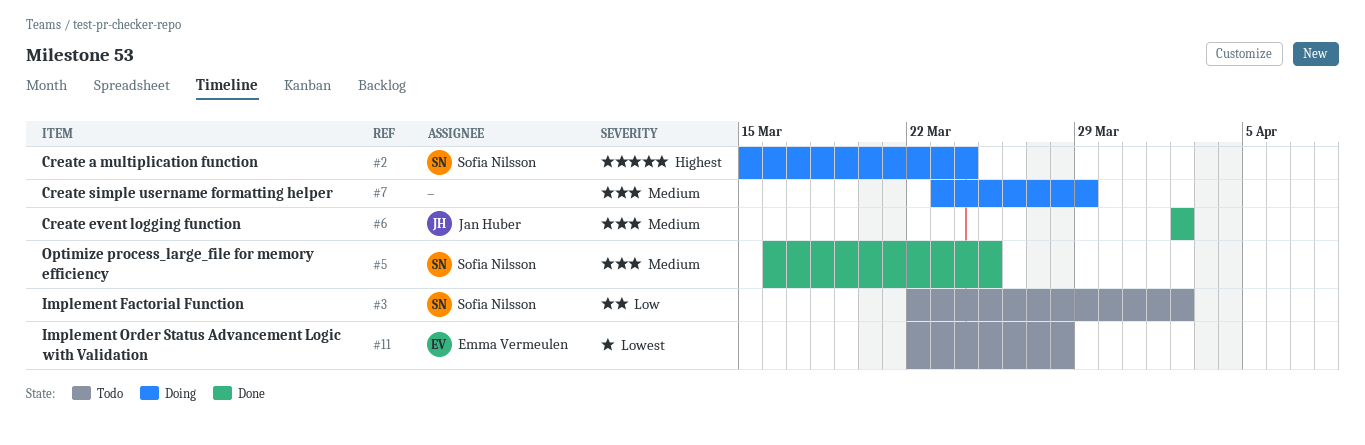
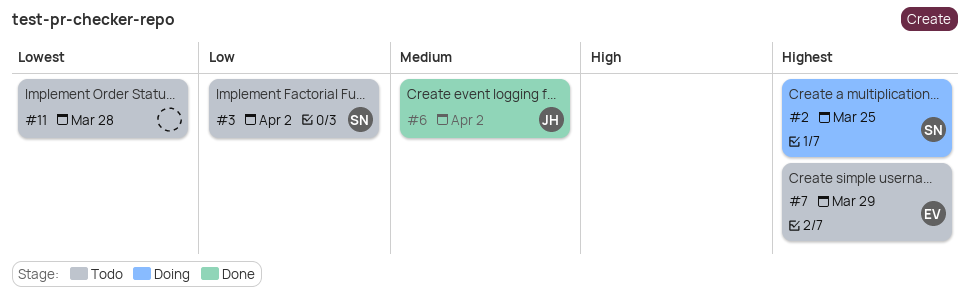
#2, due: Mar 24 -> Mar 25
#5: present -> none
#7, status: Doing -> Todo
#7, owner: none -> Emma Vermeulen
#7, priority: Medium -> Highest
#11, owner: Emma Vermeulen -> none

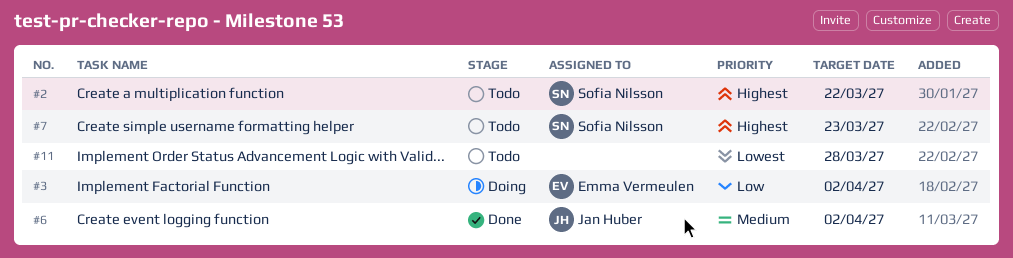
#2, status: Doing -> Todo
#2, due: Mar 25 -> Mar 22
#3, status: Todo -> Doing
#3, owner: Sofia Nilsson -> Emma Vermeulen
#7, owner: Emma Vermeulen -> Sofia Nilsson
#7, due: Mar 29 -> Mar 23

